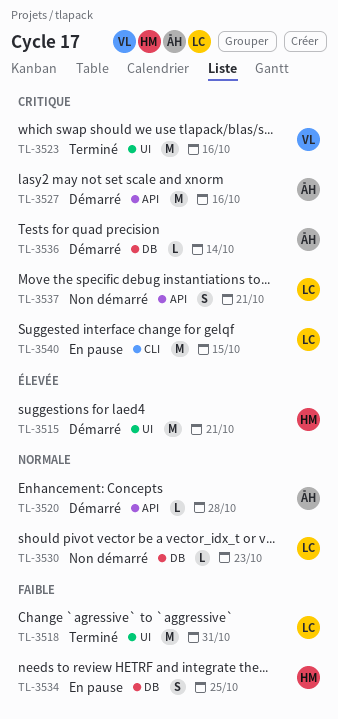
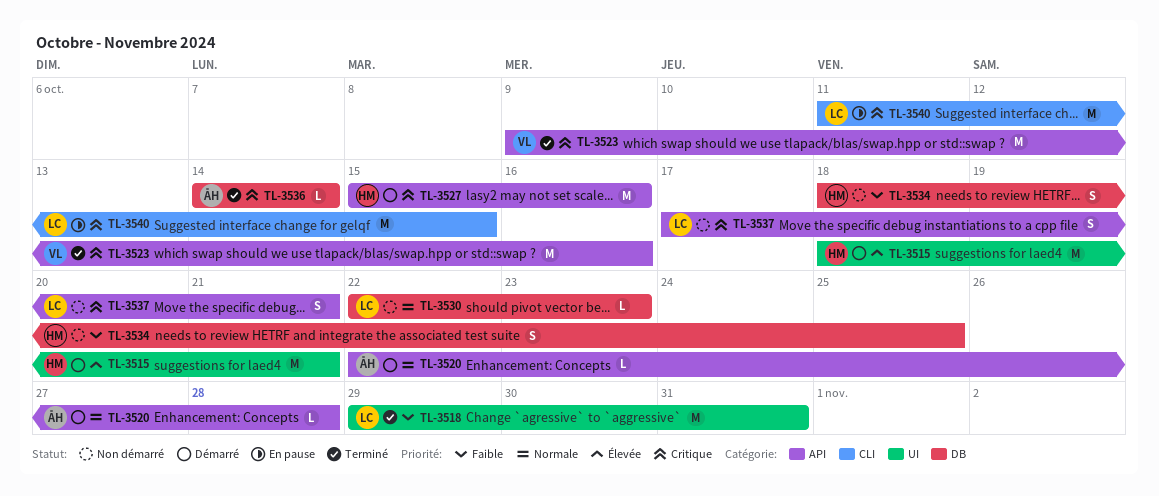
TL-3523, label: UI -> API
TL-3527, owner: ÅH -> HM
TL-3534, status: En pause -> Non démarré
TL-3536, status: Démarré -> Terminé

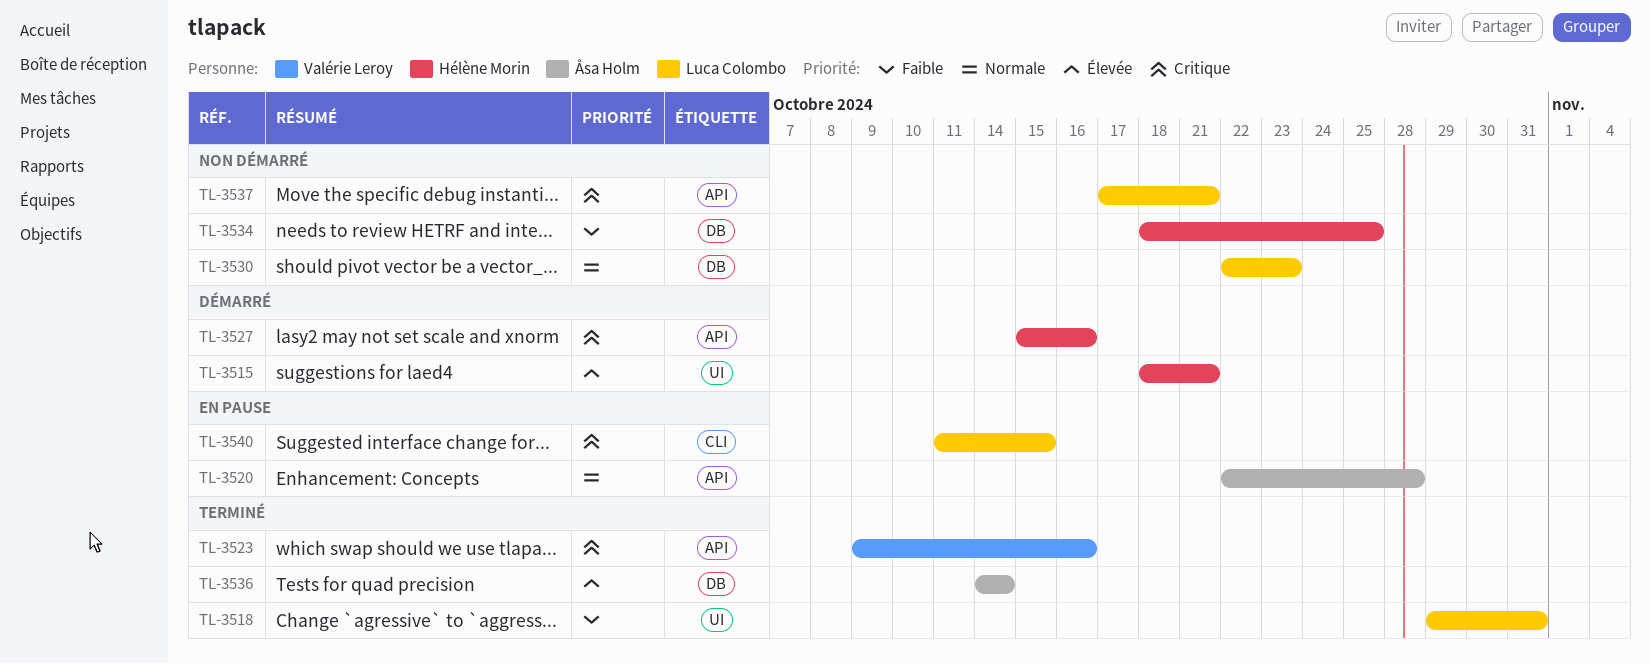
TL-3520, status: Démarré -> En pause
TL-3536, priority: Critique -> Élevée

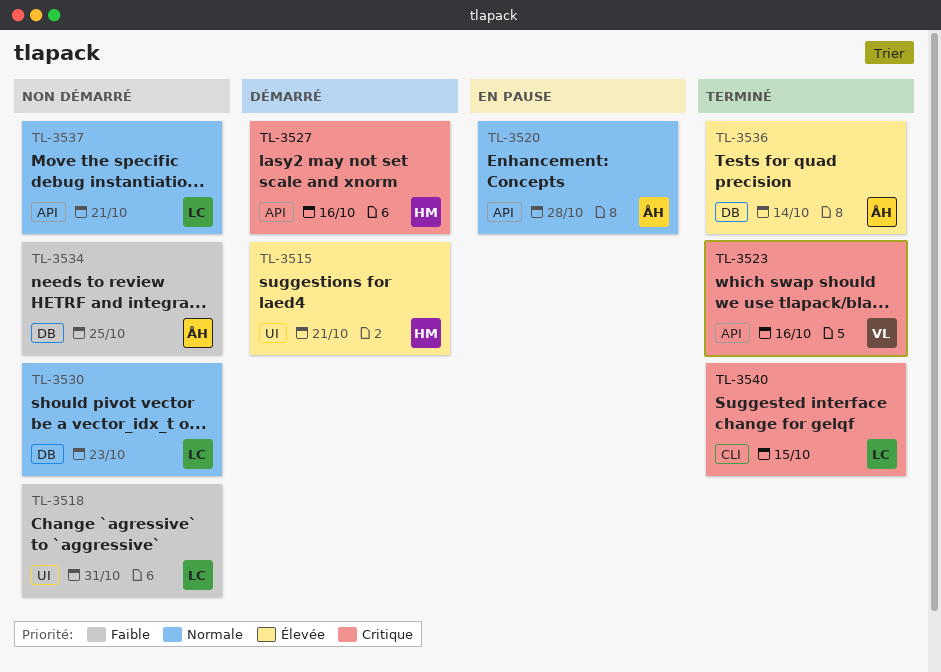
TL-3518, status: Terminé -> Non démarré
TL-3534, owner: Hélène Morin -> Åsa Holm
TL-3537, priority: Critique -> Normale
TL-3540, status: En pause -> Terminé

